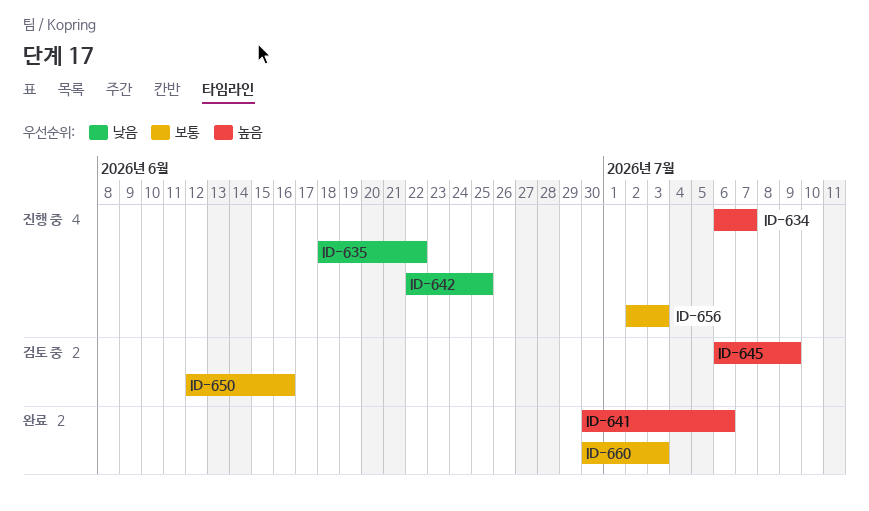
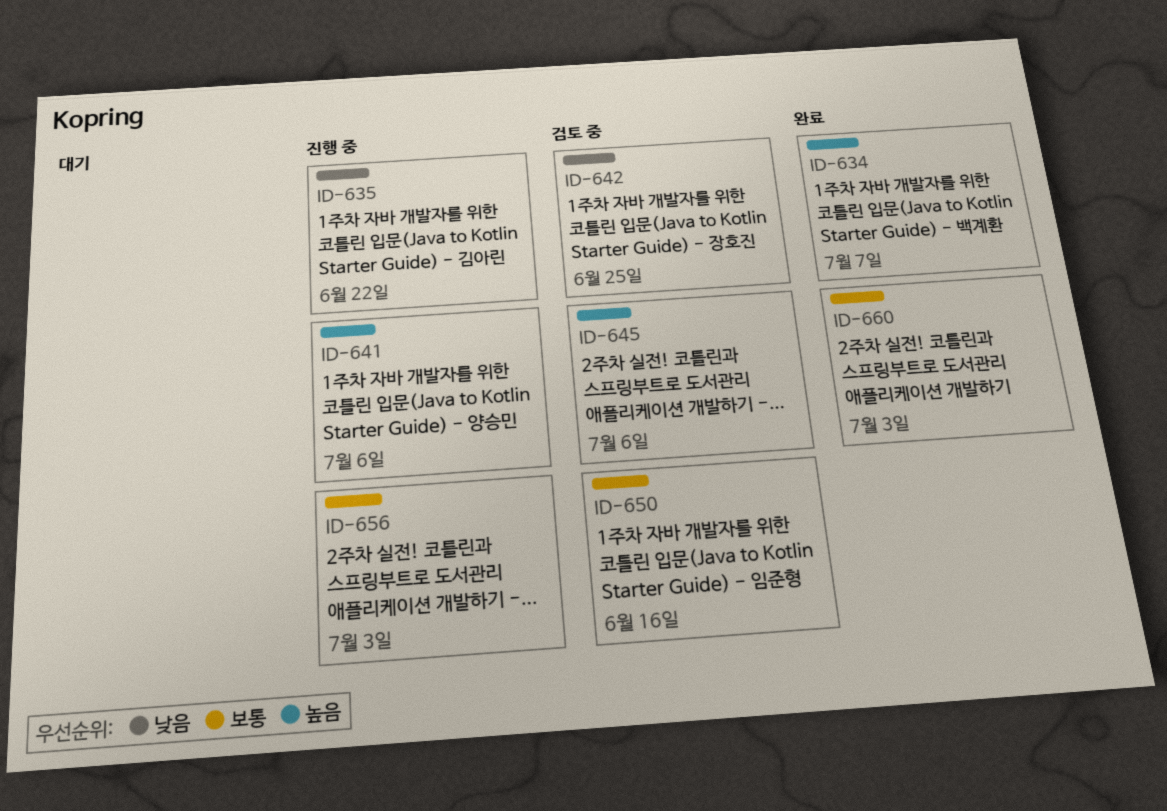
ID-634, status: 진행 중 -> 완료
ID-641, status: 완료 -> 진행 중
ID-642, status: 진행 중 -> 검토 중
ID-645, due: Jul 9 -> Jul 6

